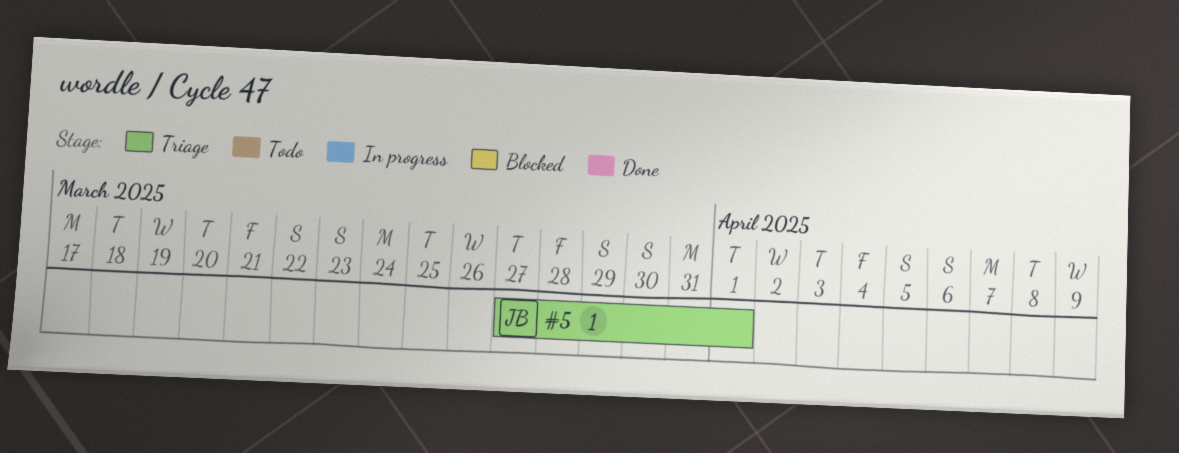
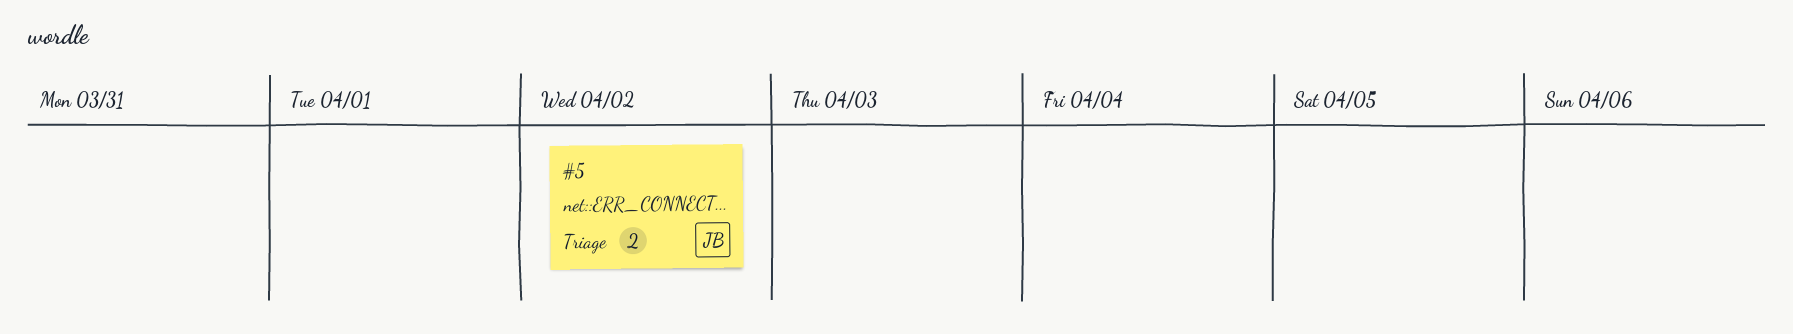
#5, estimate: 1 -> 2
#5, due: Apr 1 -> Apr 2

